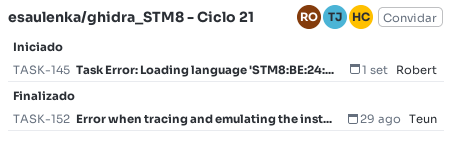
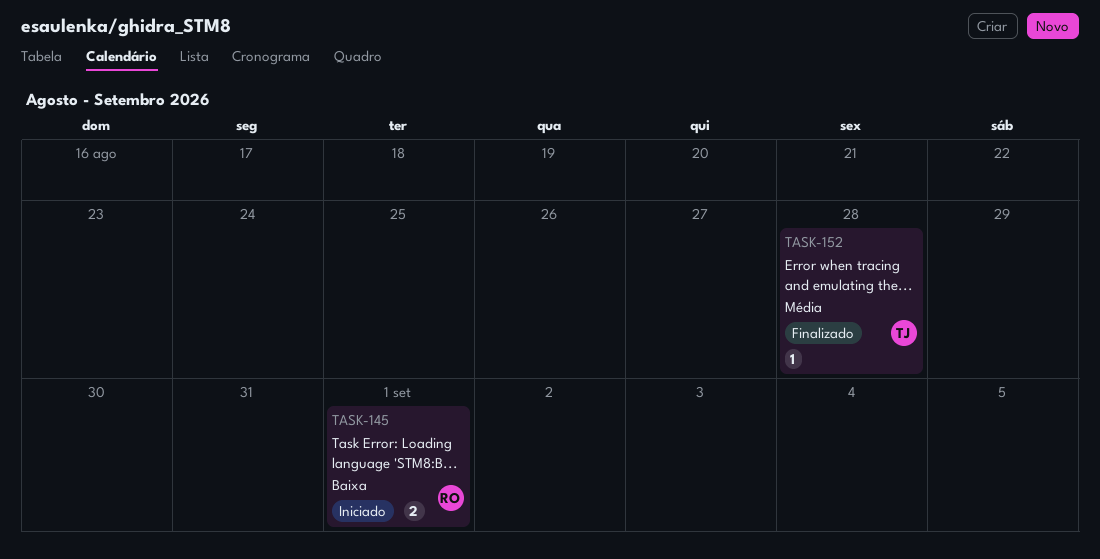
TASK-152, due: Aug 29 -> Aug 28

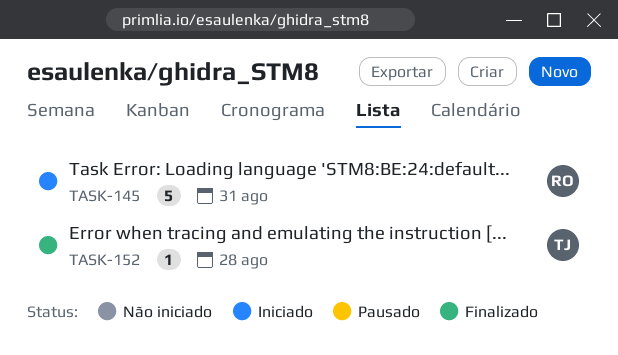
TASK-145, estimate: 2 -> 5
TASK-145, due: Sep 1 -> Aug 31

